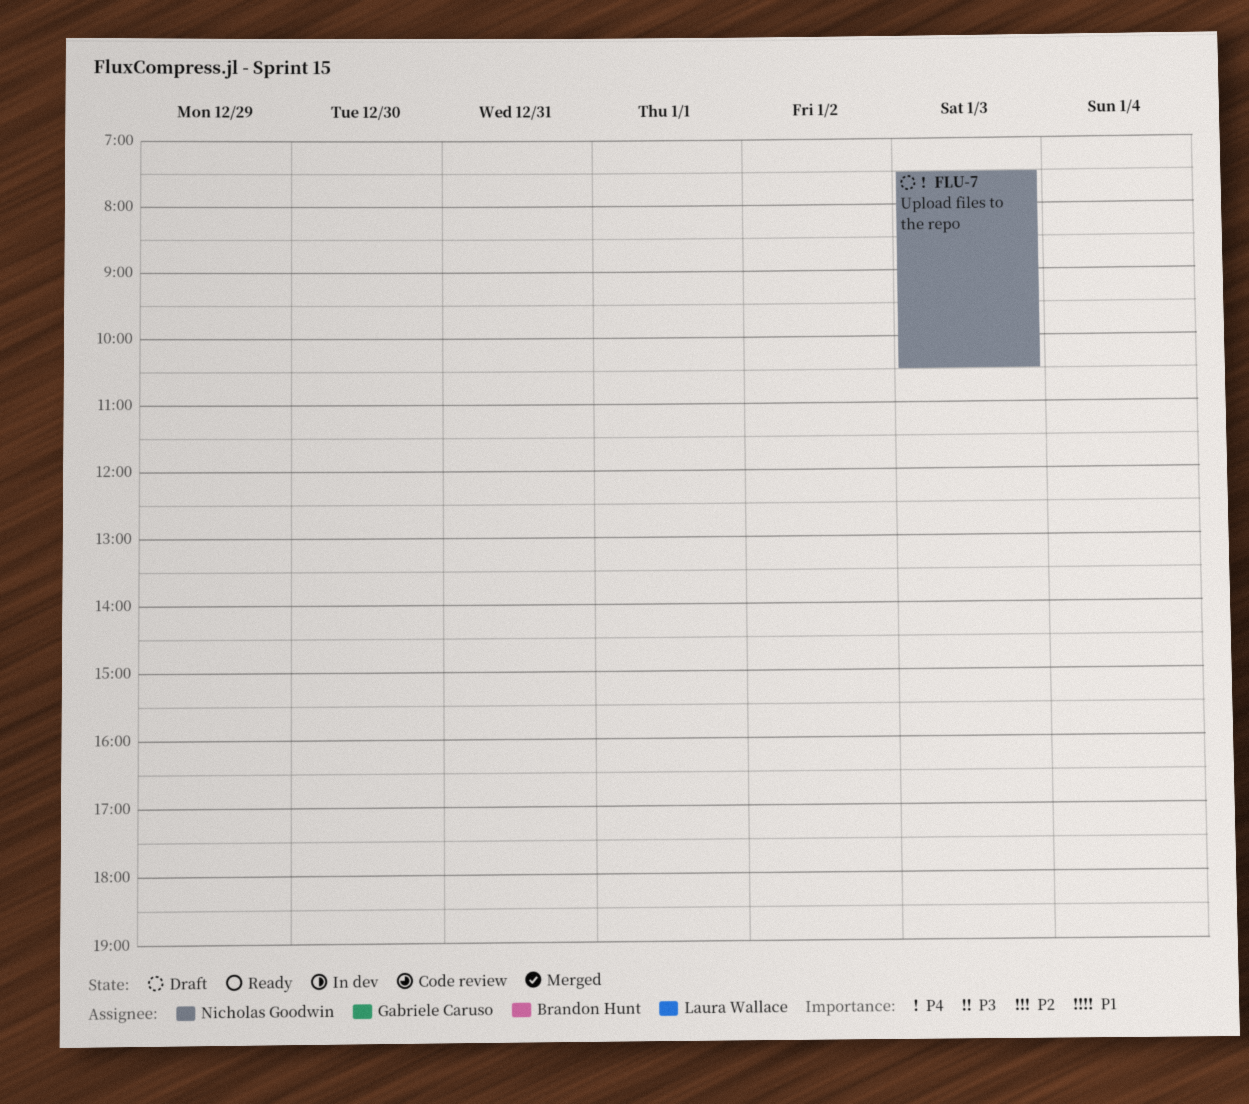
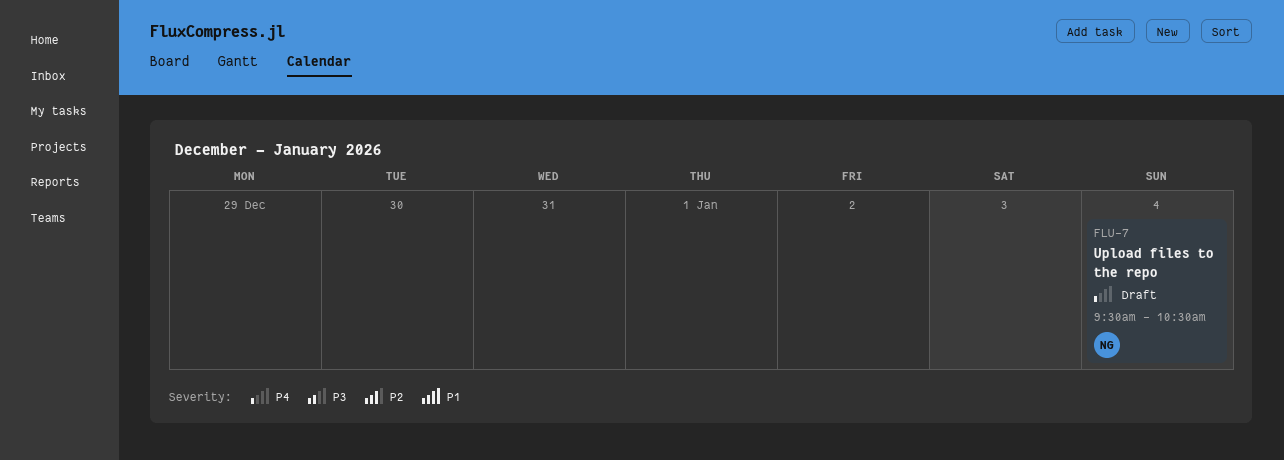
FLU-7, day: Jan 3 -> Jan 4
FLU-7, begins: 07:30 -> 09:30

